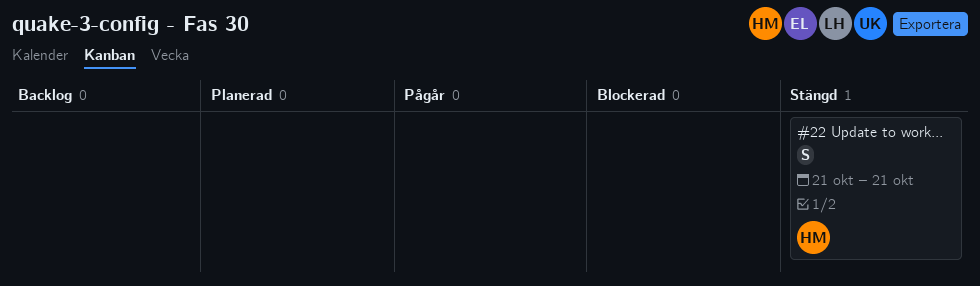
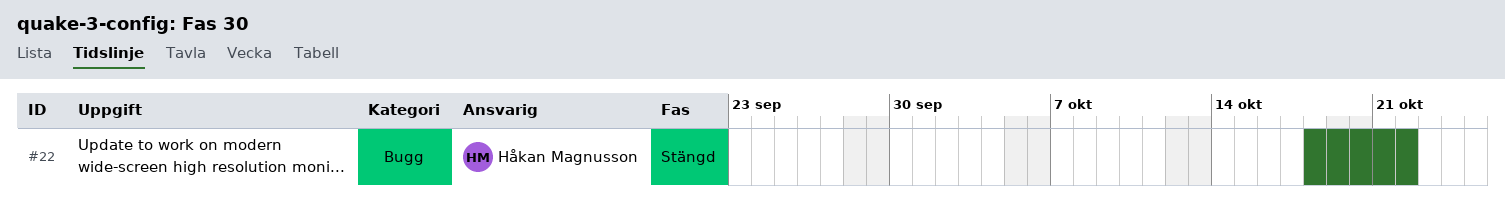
#22, start: Oct 21 -> Oct 18
#22, due: Oct 21 -> Oct 22

